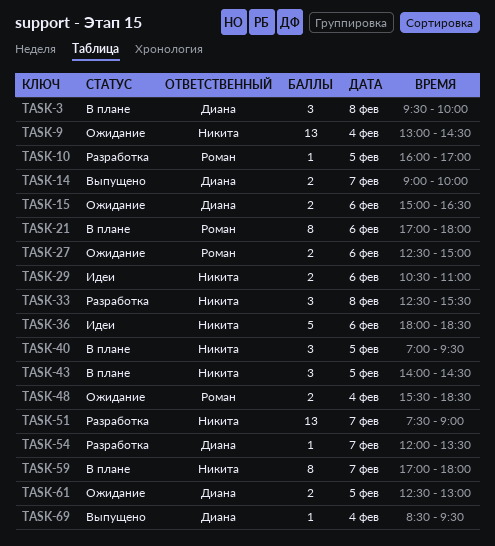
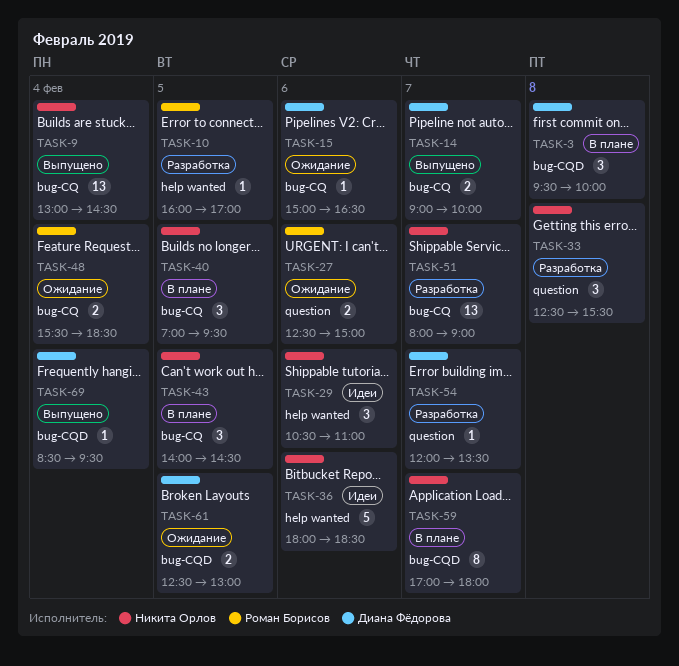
TASK-9, status: Ожидание -> Выпущено
TASK-15, estimate: 2 -> 1
TASK-21: present -> none
TASK-29, estimate: 2 -> 3
TASK-51, begins: 07:30 -> 08:00

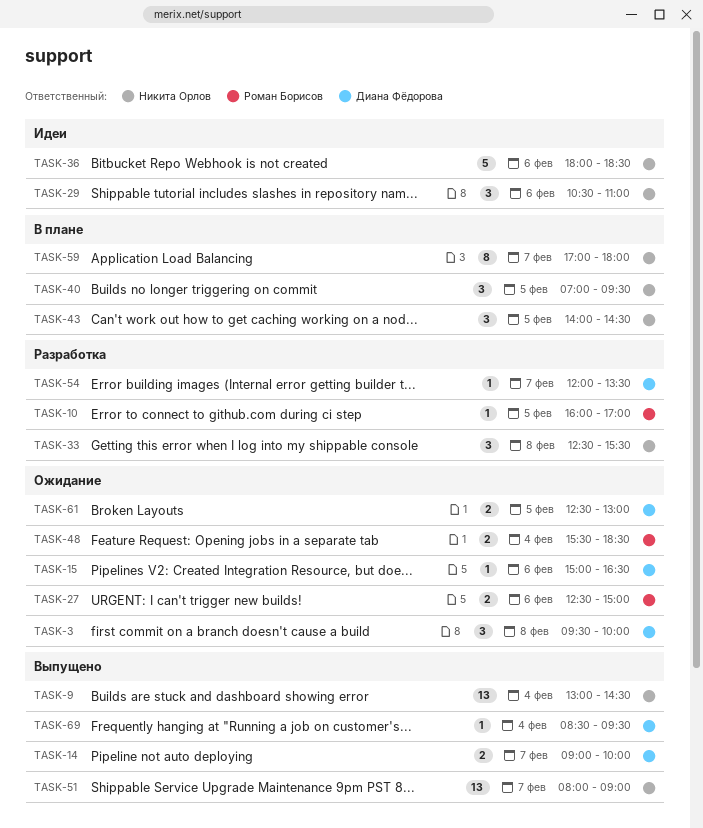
TASK-3, status: В плане -> Ожидание
TASK-51, status: Разработка -> Выпущено

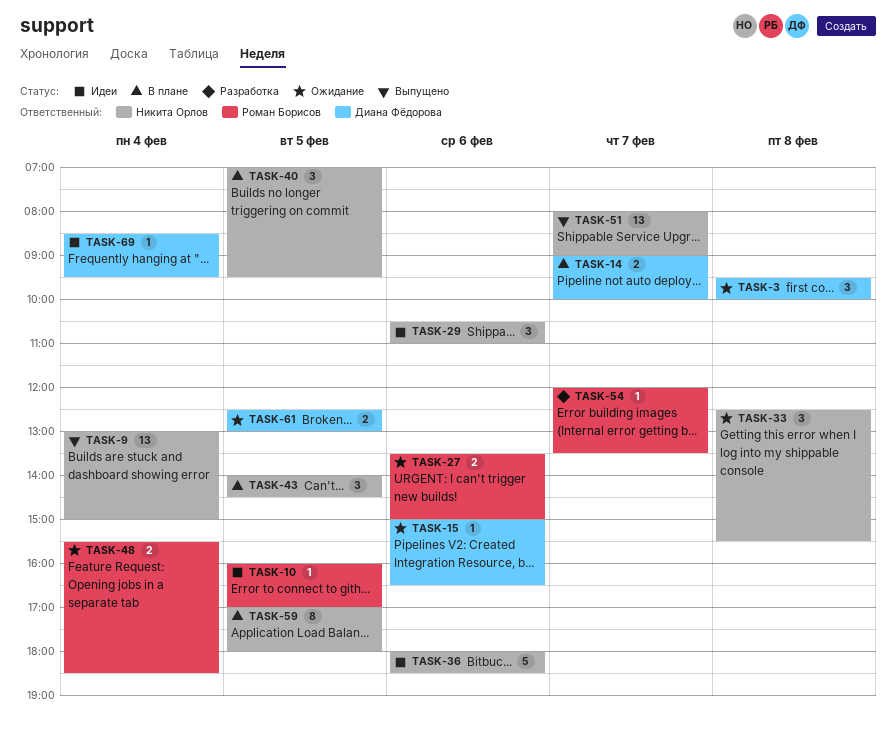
TASK-9, ends: 14:30 -> 15:00
TASK-10, status: Разработка -> Идеи
TASK-14, status: Выпущено -> В плане
TASK-27, begins: 12:30 -> 13:30
TASK-33, status: Разработка -> Ожидание
TASK-54, owner: Диана Фёдорова -> Роман Борисов
TASK-59, day: Feb 7 -> Feb 5
TASK-69, status: Выпущено -> Идеи

